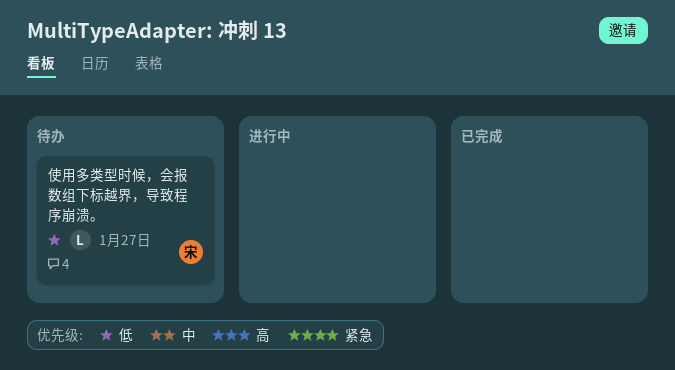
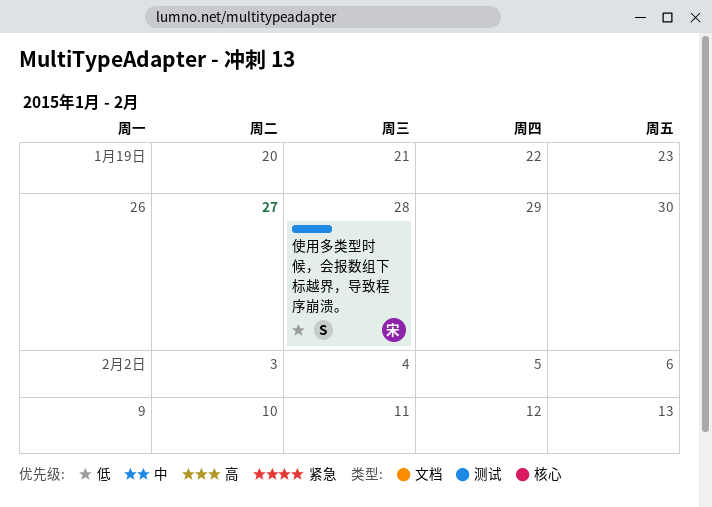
使用多类型时候，会报数组下标越界，导致程序崩溃。, estimate: L -> S
使用多类型时候，会报数组下标越界，导致程序崩溃。, due: Jan 27 -> Jan 28

